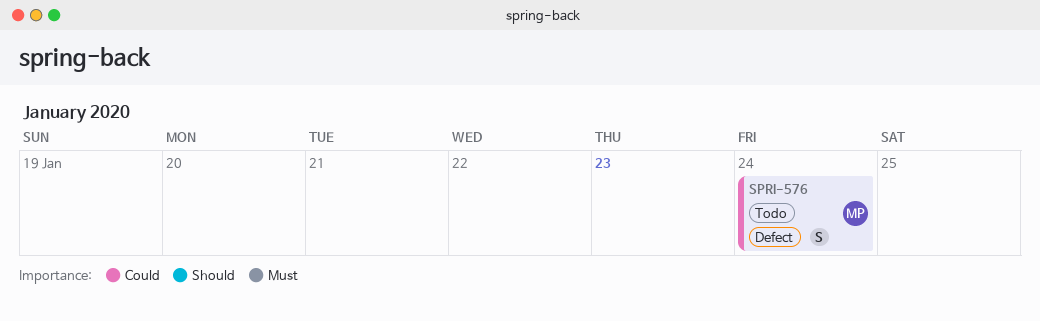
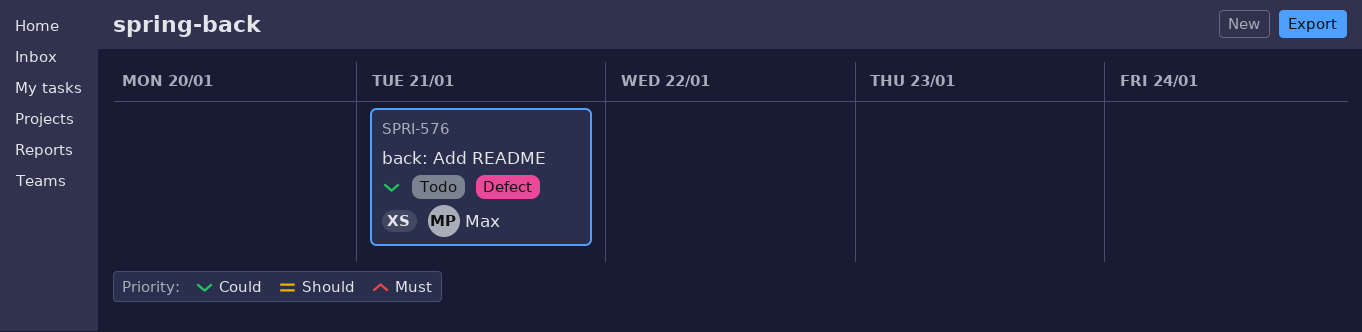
SPRI-576, estimate: S -> XS
SPRI-576, due: Jan 24 -> Jan 21

